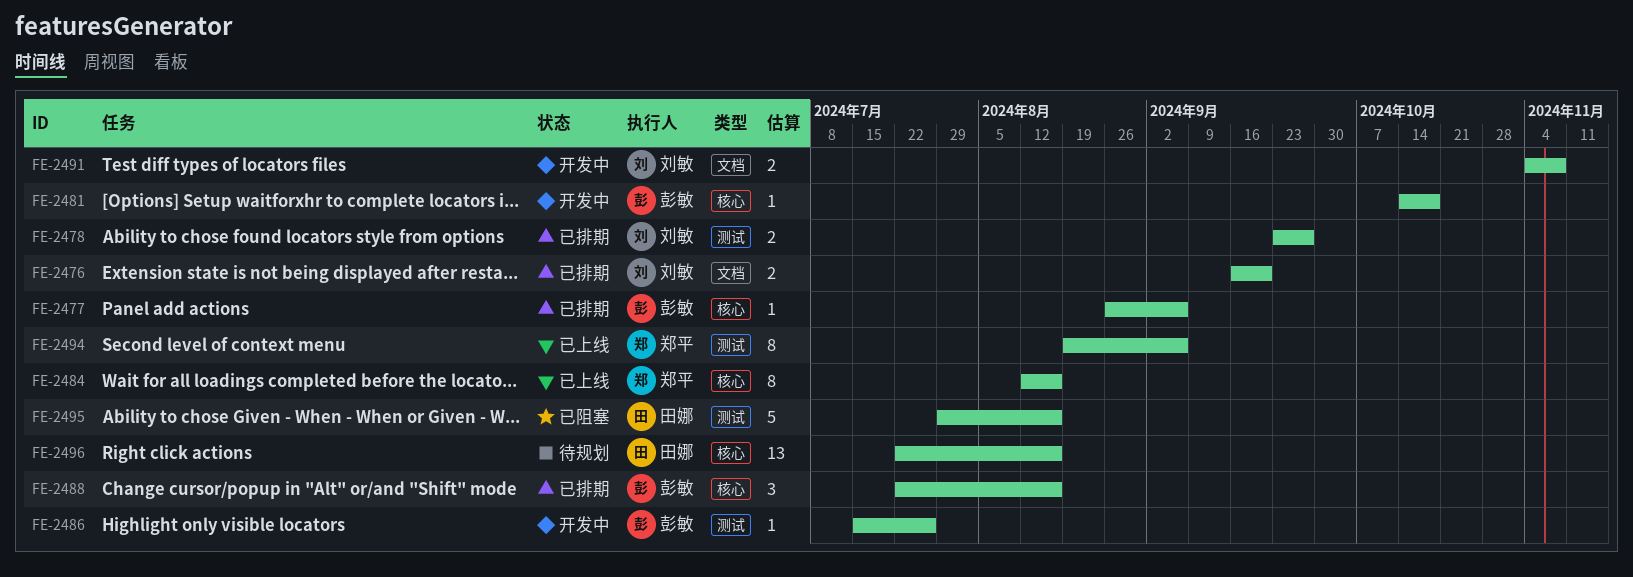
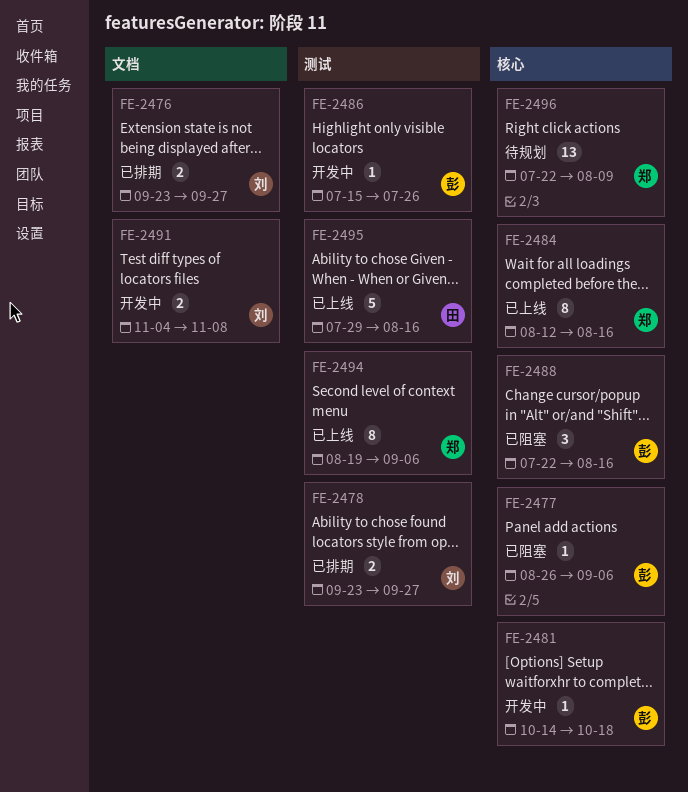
FE-2476, start: Sep 16 -> Sep 23
FE-2476, due: Sep 20 -> Sep 27
FE-2477, status: 已排期 -> 已阻塞
FE-2488, status: 已排期 -> 已阻塞
FE-2495, status: 已阻塞 -> 已上线
FE-2496, owner: 田娜 -> 郑平
FE-2496, due: Aug 16 -> Aug 9

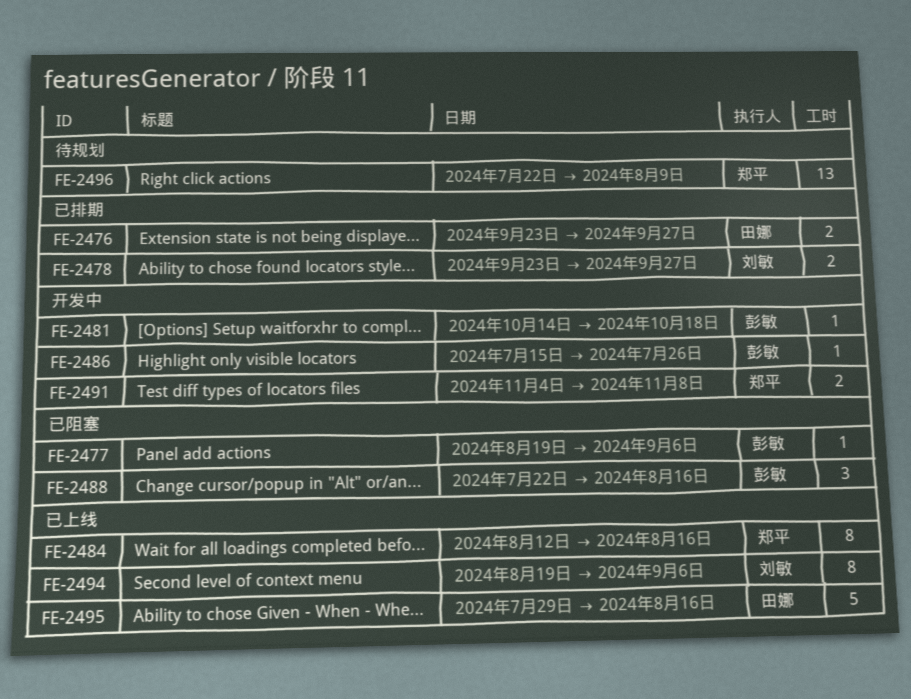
FE-2476, owner: 刘敏 -> 田娜
FE-2477, start: Aug 26 -> Aug 19
FE-2491, owner: 刘敏 -> 郑平
FE-2494, owner: 郑平 -> 刘敏

